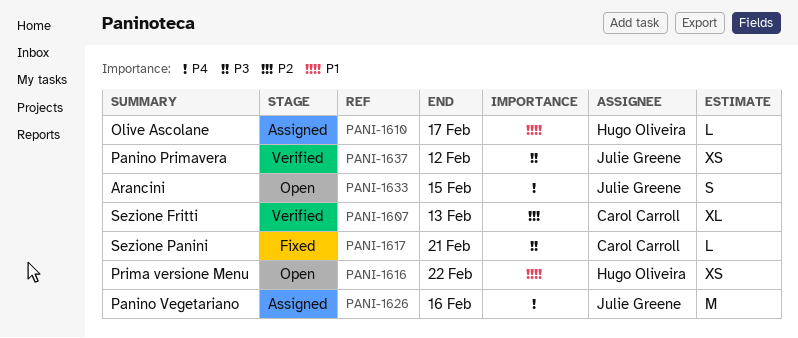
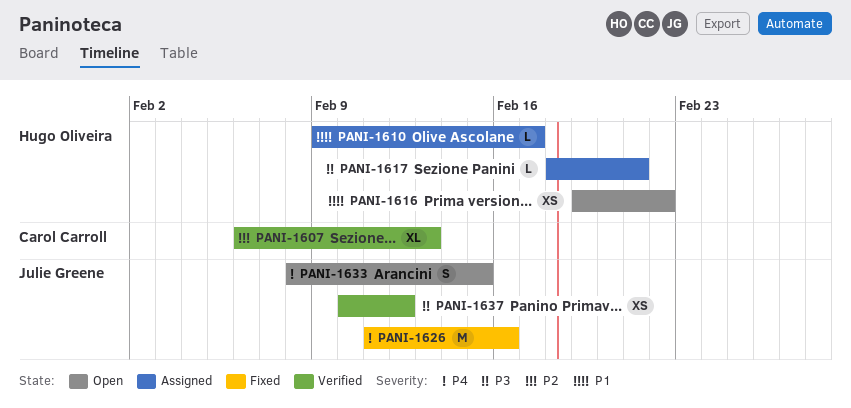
PANI-1617, status: Fixed -> Assigned
PANI-1617, owner: Carol Carroll -> Hugo Oliveira
PANI-1626, status: Assigned -> Fixed

